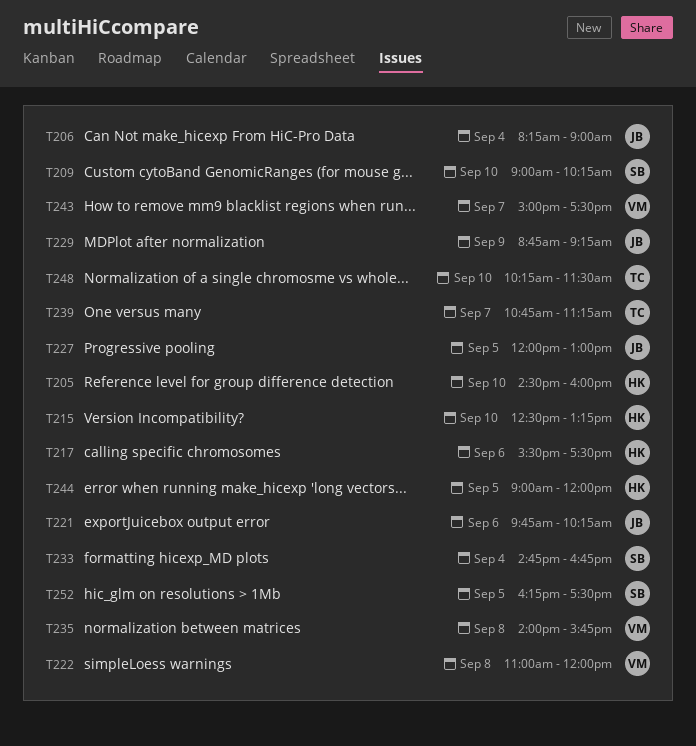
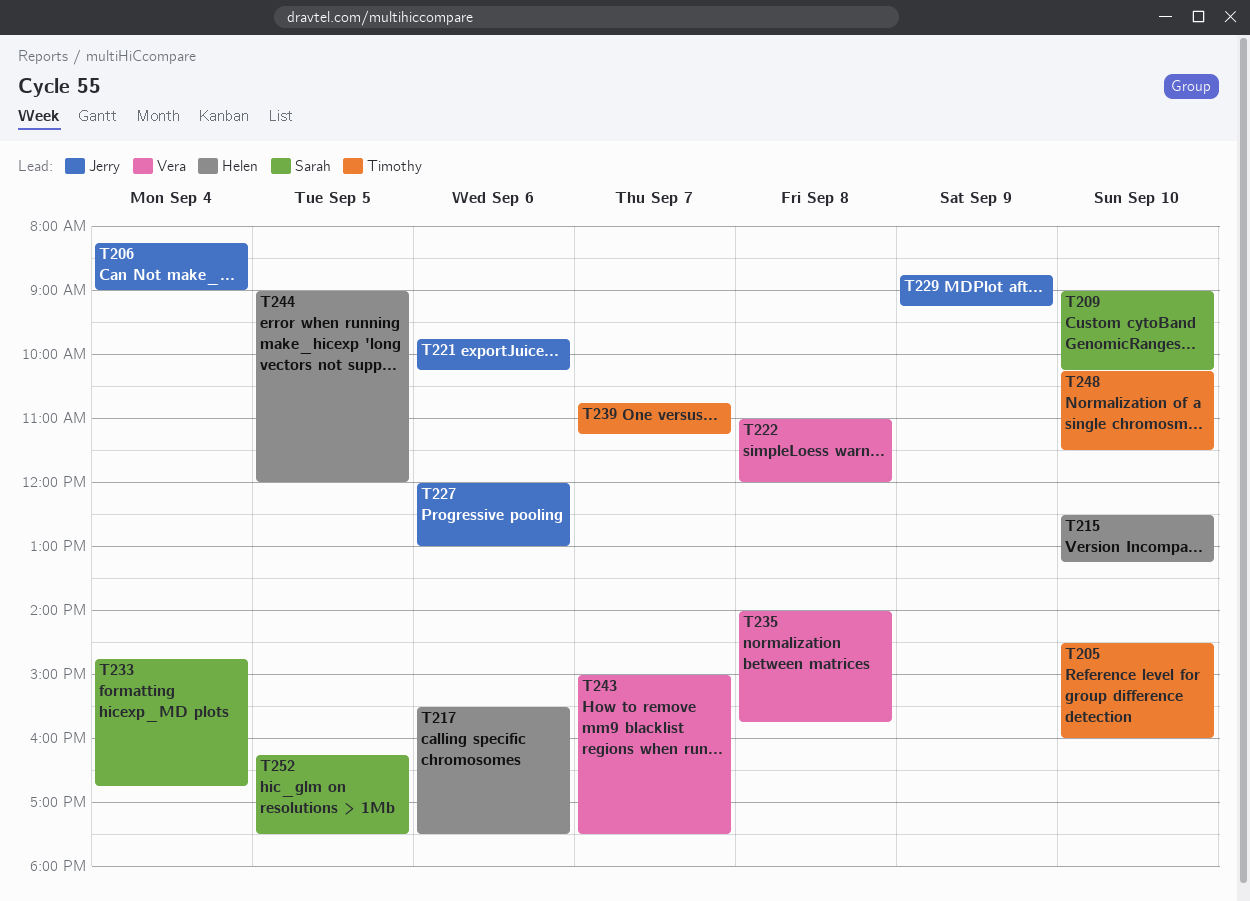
T205, owner: Helen -> Timothy
T227, day: Sep 5 -> Sep 6

